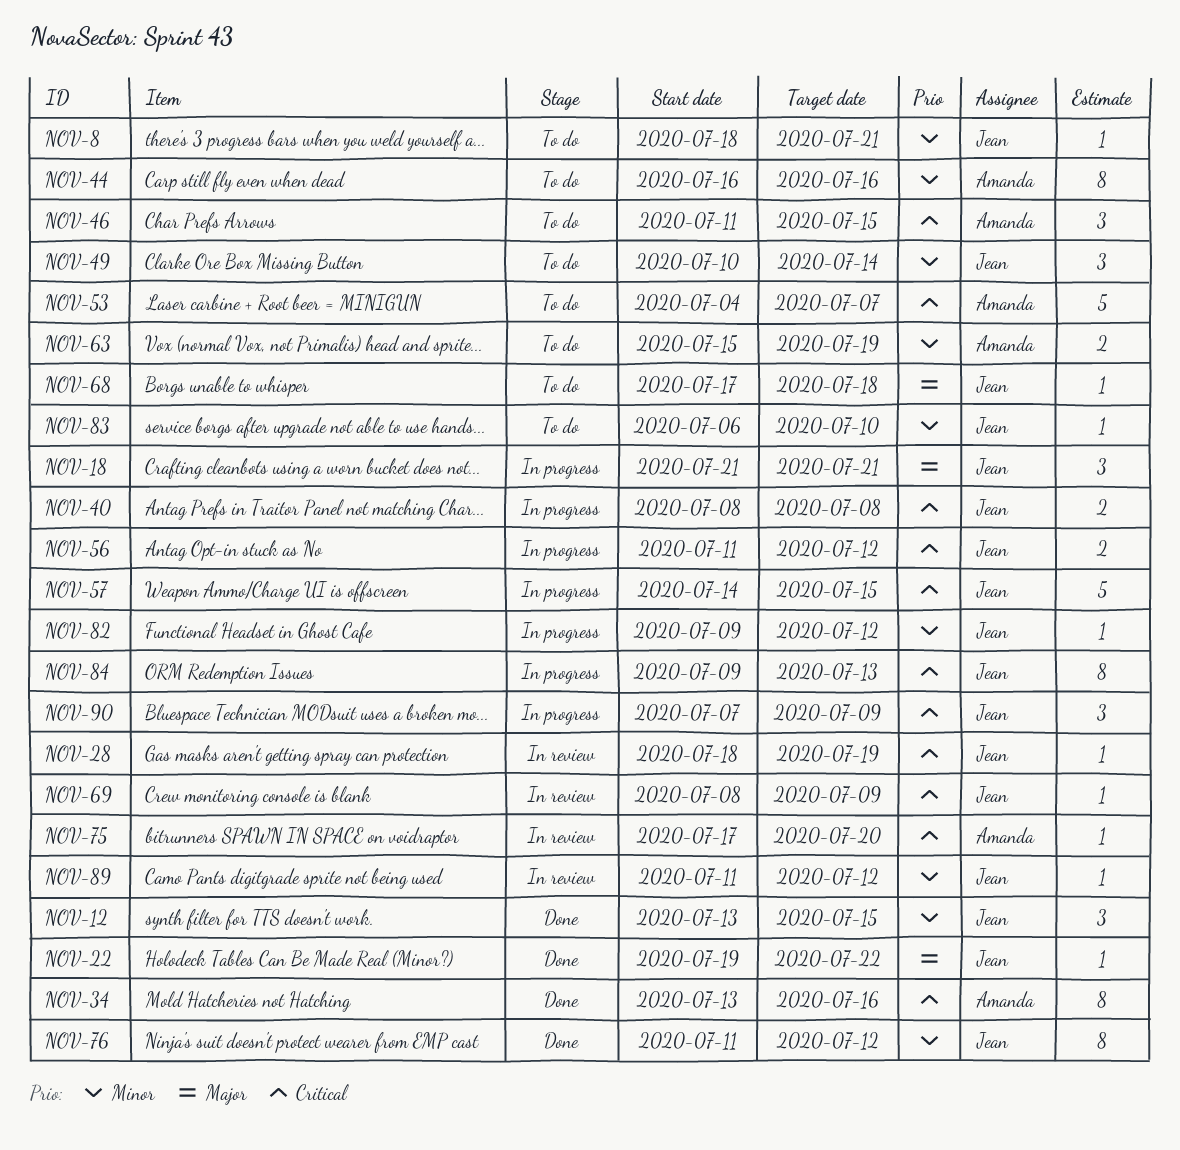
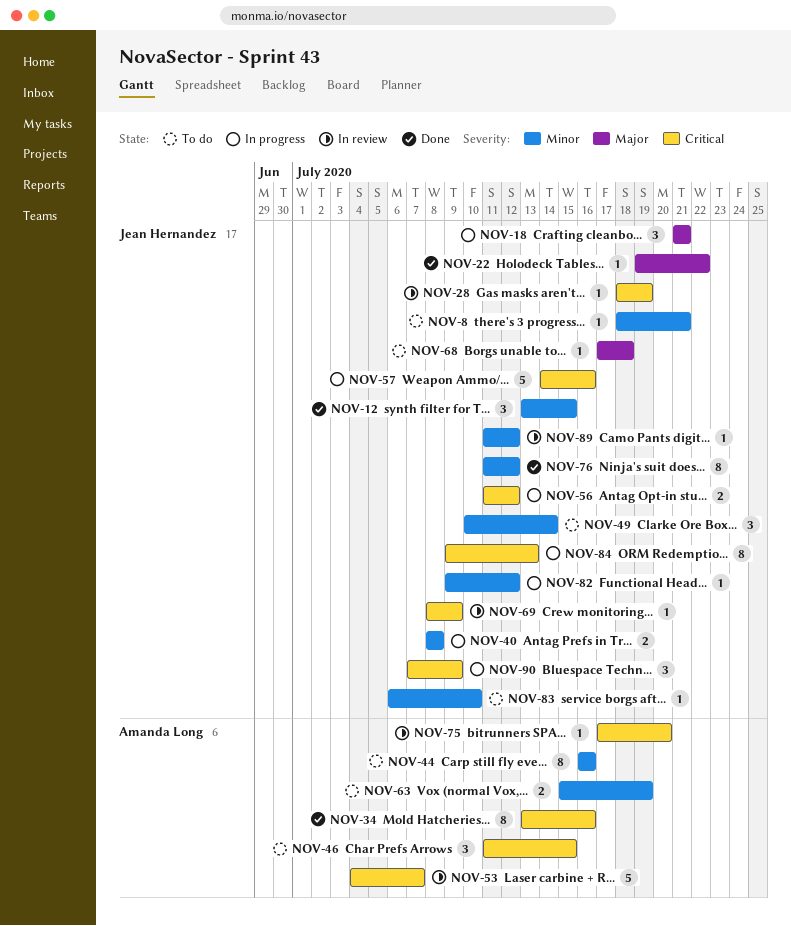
NOV-40, priority: Critical -> Minor
NOV-53, status: To do -> In review
NOV-57, due: Jul 15 -> Jul 16

